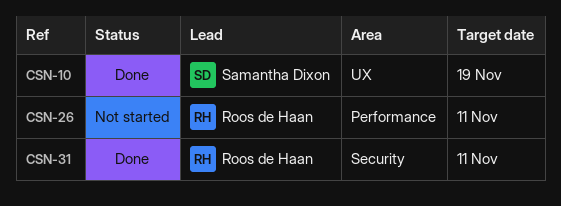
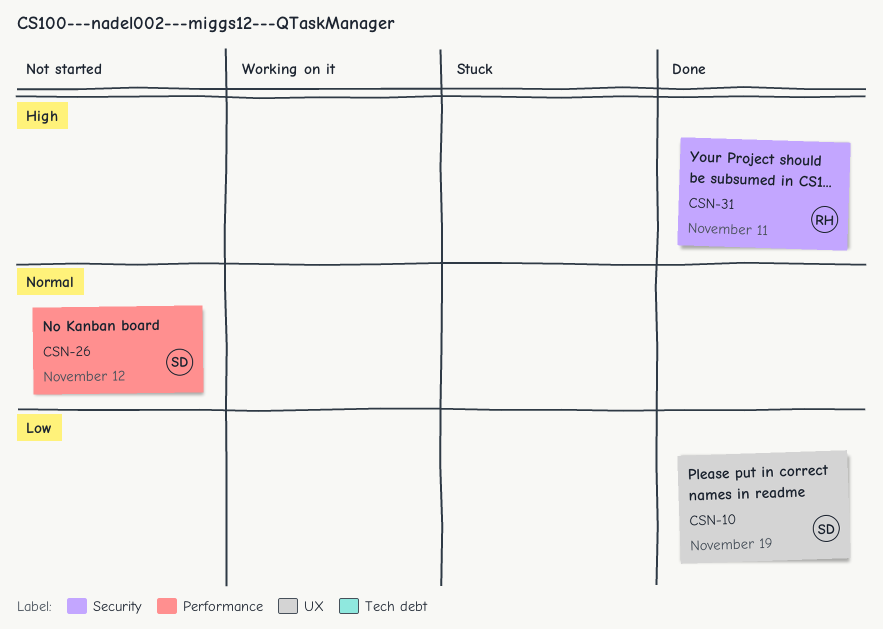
CSN-26, owner: Roos de Haan -> Samantha Dixon
CSN-26, due: Nov 11 -> Nov 12

